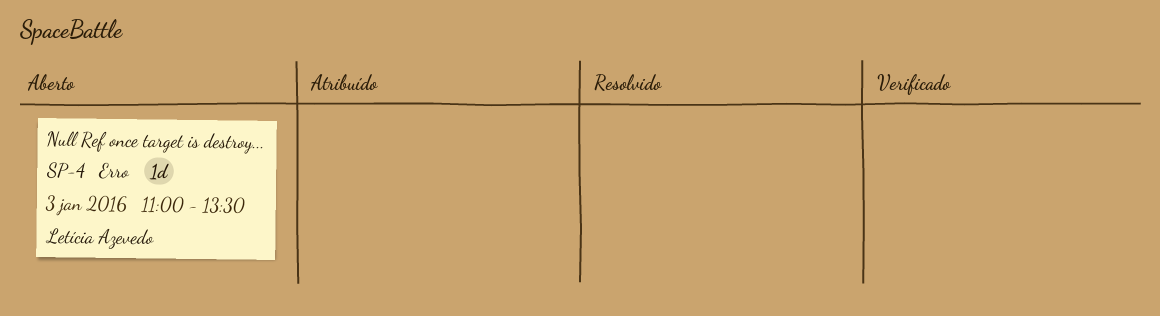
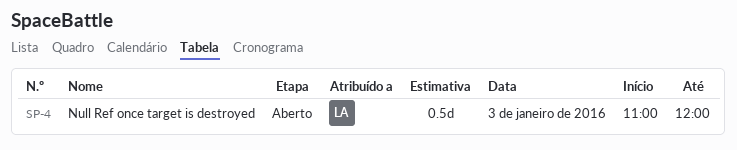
SP-4, estimate: 1d -> 0.5d
SP-4, ends: 13:30 -> 12:00

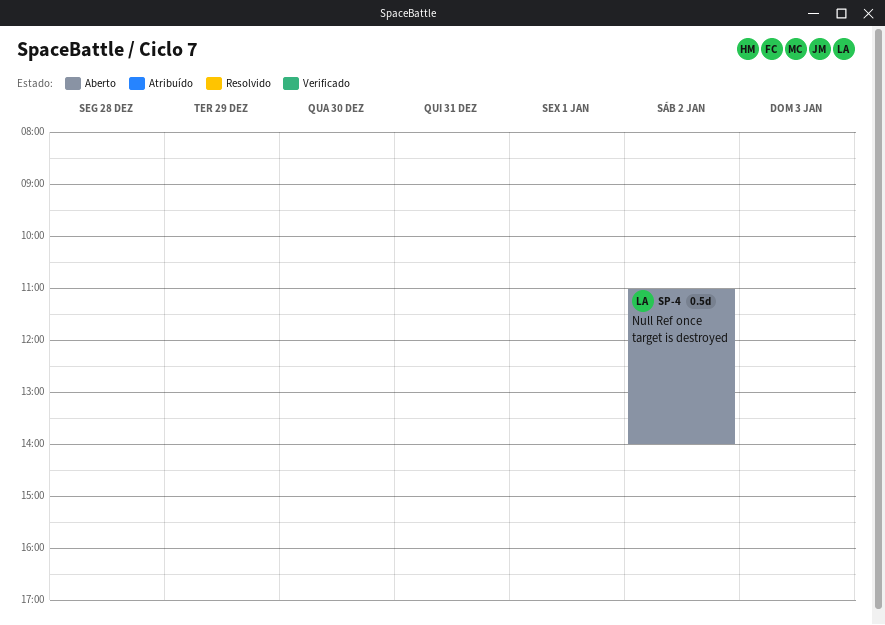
SP-4, day: Jan 3 -> Jan 2
SP-4, ends: 12:00 -> 14:00

